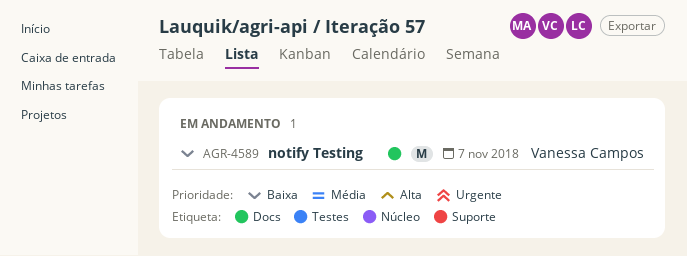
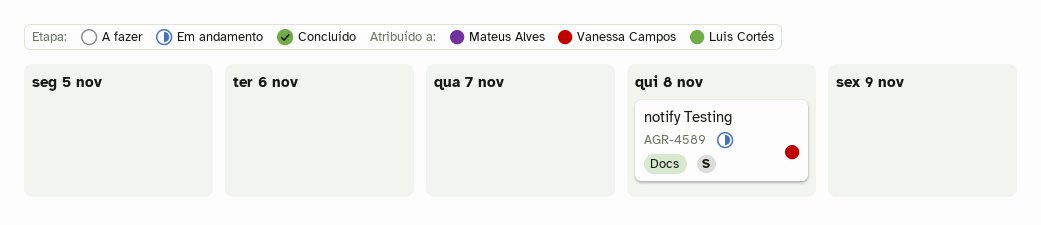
AGR-4589, estimate: M -> S
AGR-4589, due: Nov 7 -> Nov 8

